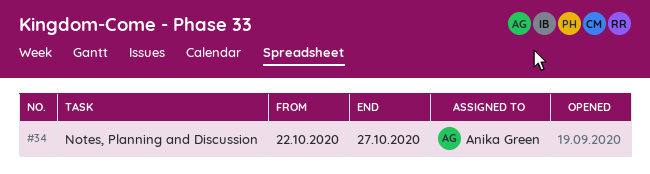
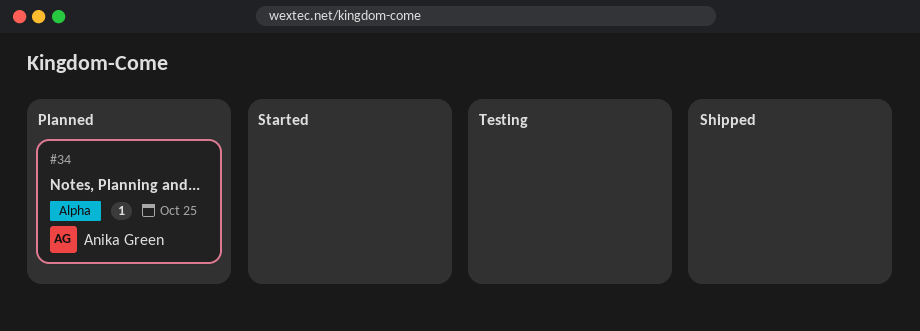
#34, due: Oct 27 -> Oct 25

